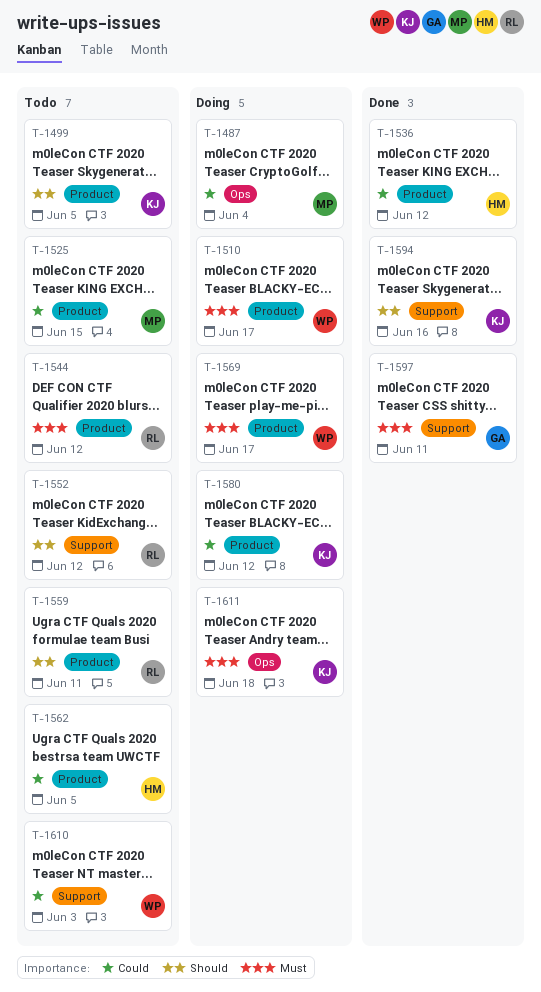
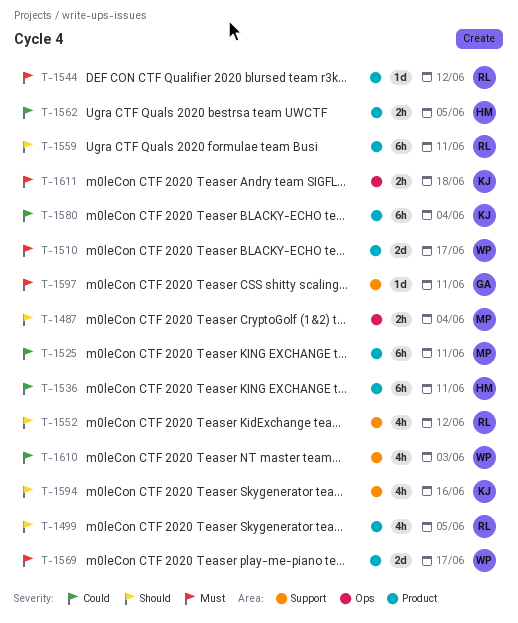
T-1487, priority: Could -> Should
T-1499, owner: KJ -> RL
T-1525, due: Jun 15 -> Jun 11
T-1536, due: Jun 12 -> Jun 11
T-1580, due: Jun 12 -> Jun 4

